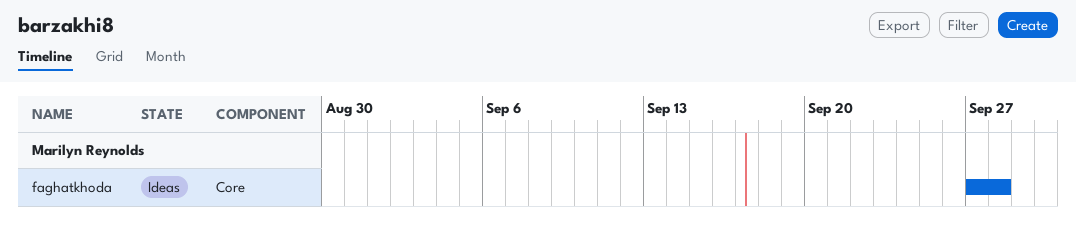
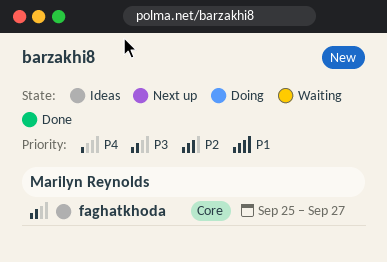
faghatkhoda, start: Sep 27 -> Sep 25
faghatkhoda, due: Sep 28 -> Sep 27

